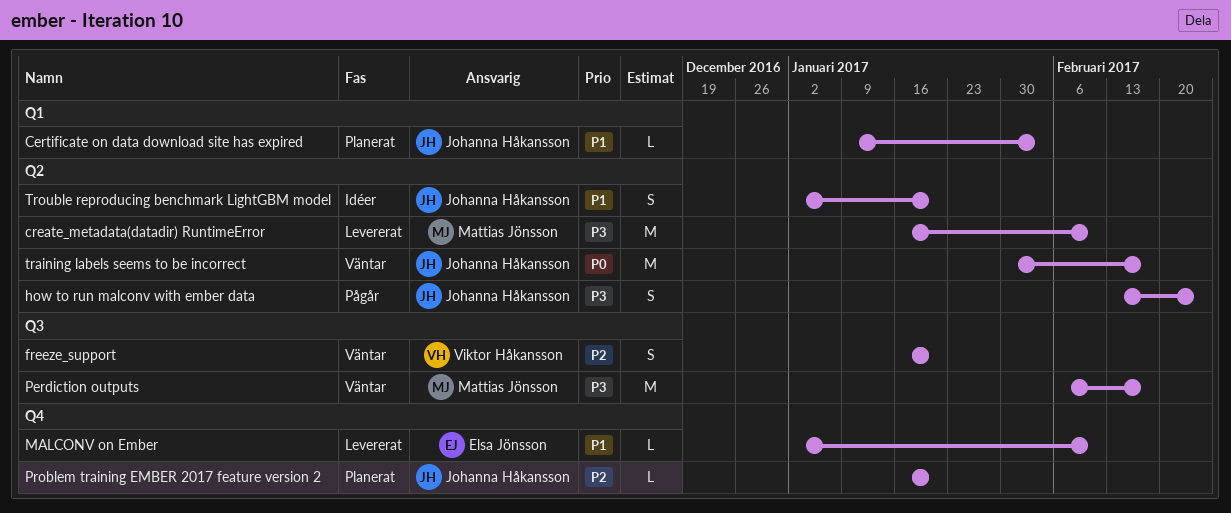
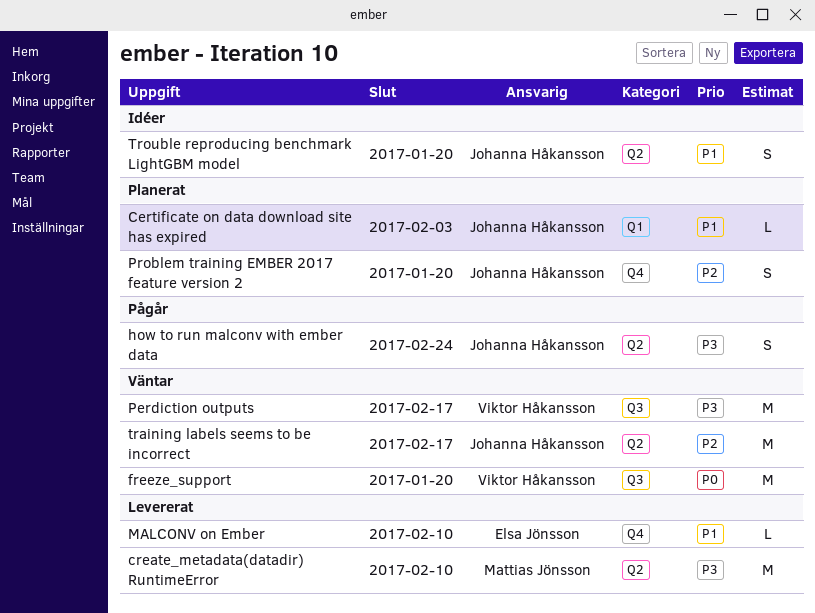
freeze_support, priority: P2 -> P0
freeze_support, estimate: S -> M
Perdiction outputs, owner: Mattias Jönsson -> Viktor Håkansson
Problem training EMBER 2017 feature version 2, estimate: L -> S
training labels seems to be incorrect, priority: P0 -> P2

